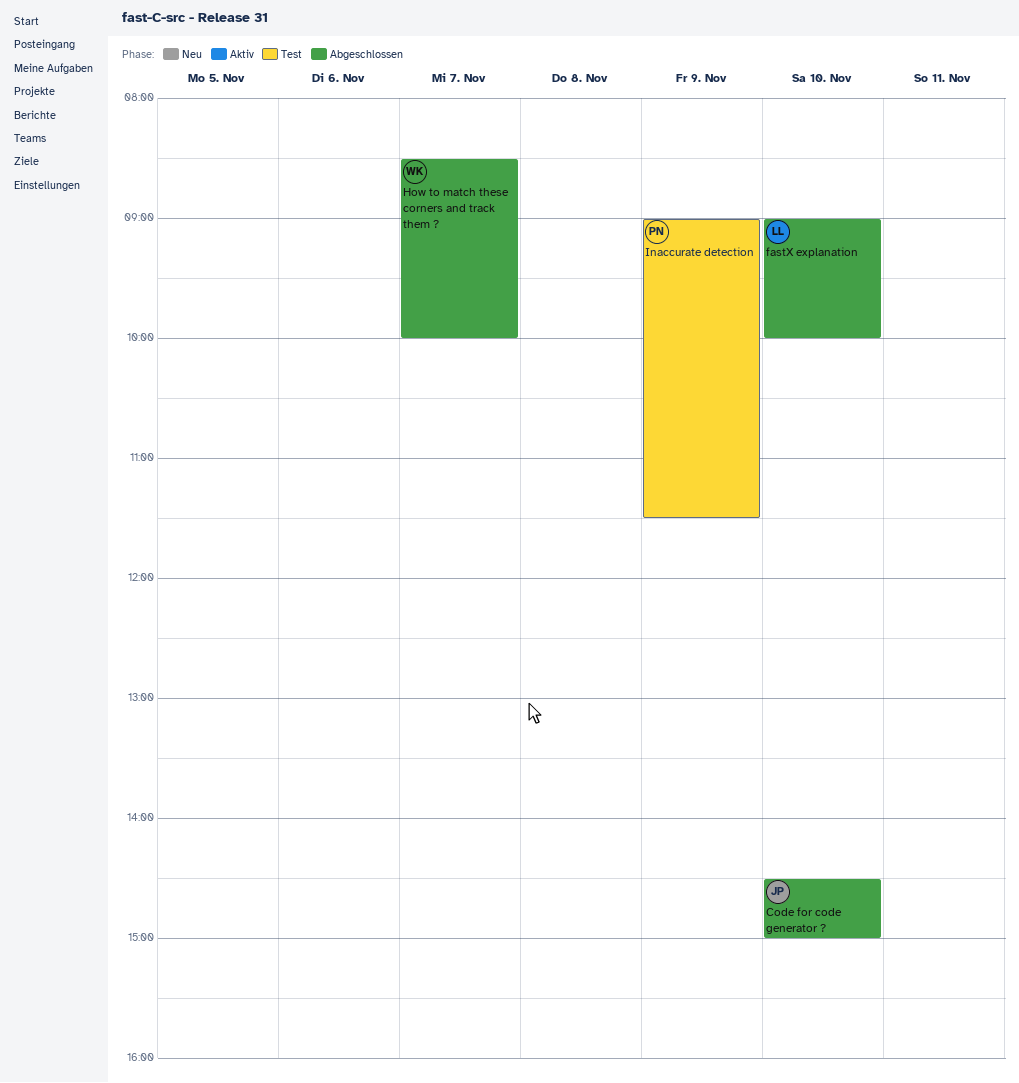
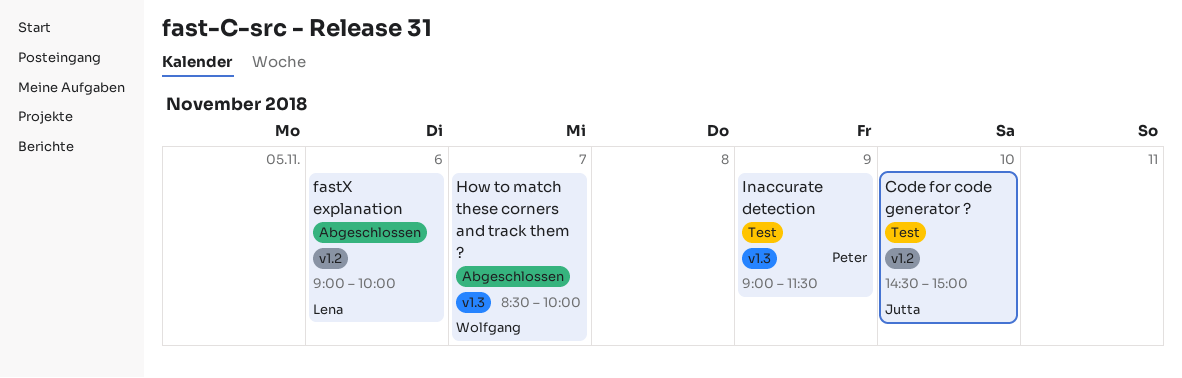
Code for code generator ?, status: Abgeschlossen -> Test
fastX explanation, day: Nov 10 -> Nov 6

